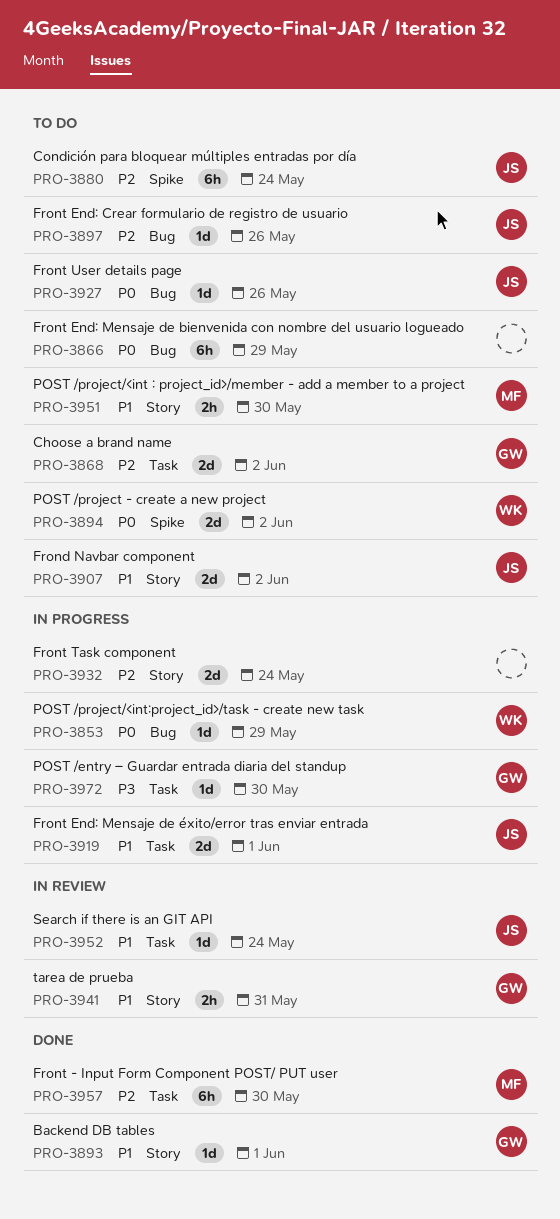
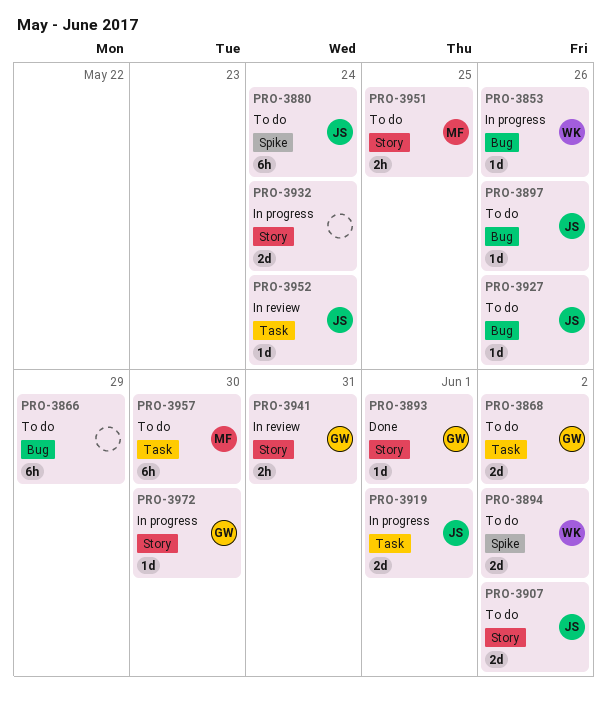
PRO-3853, due: May 29 -> May 26
PRO-3951, due: May 30 -> May 25
PRO-3957, status: Done -> To do
PRO-3972, label: Task -> Story

